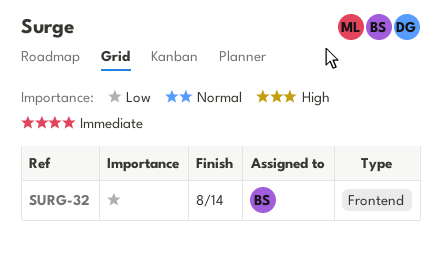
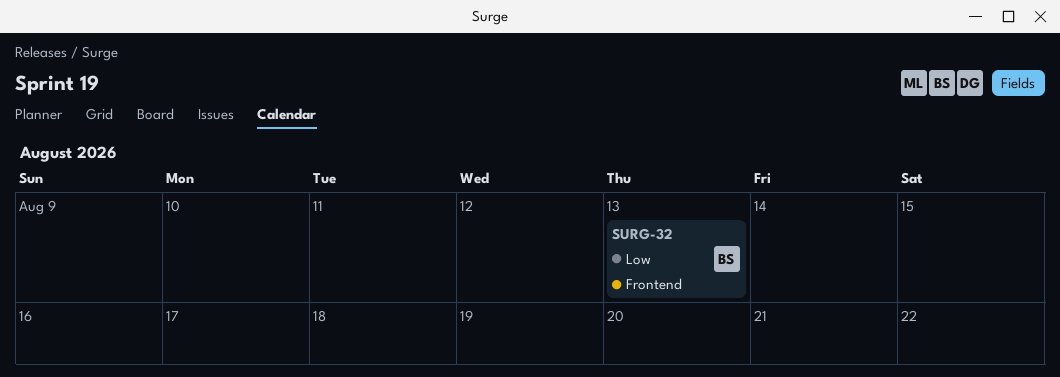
SURG-32, due: Aug 14 -> Aug 13

